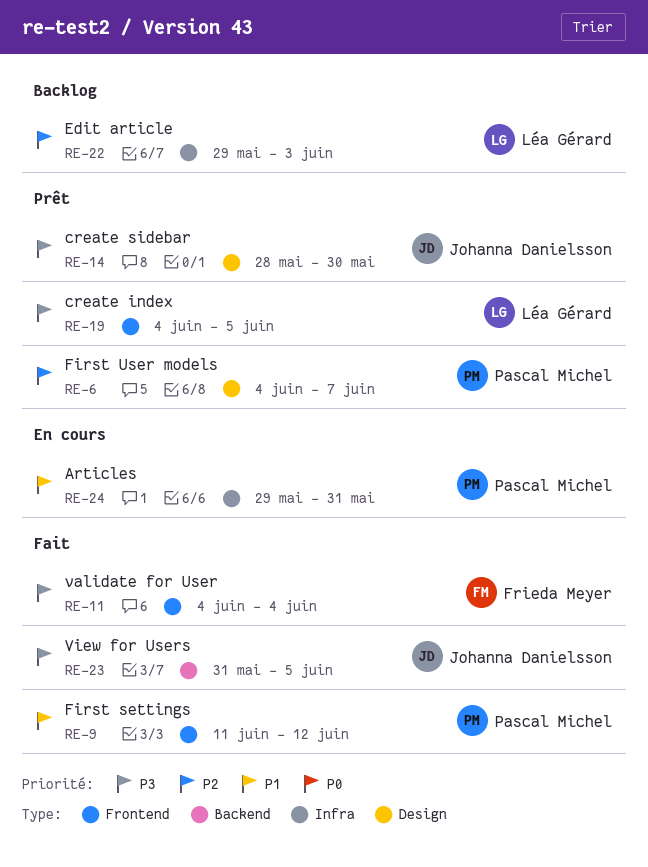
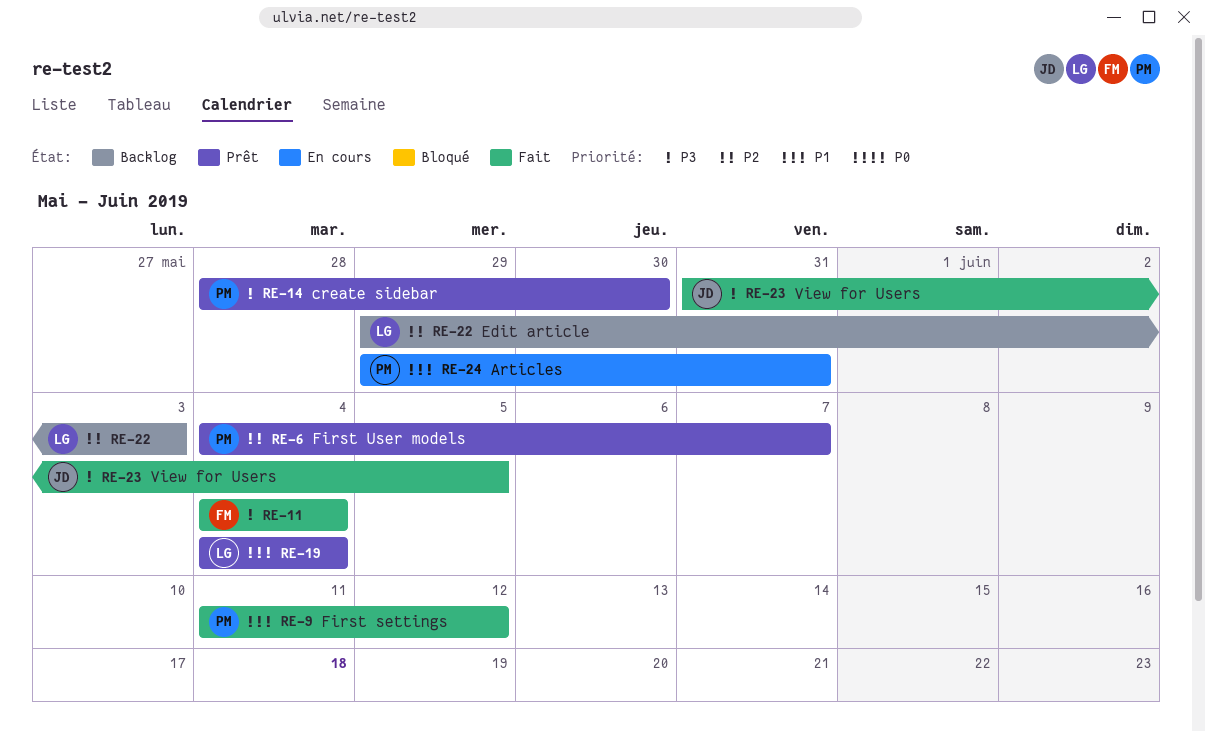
RE-14, owner: Johanna Danielsson -> Pascal Michel
RE-19, priority: P3 -> P1
RE-19, due: Jun 5 -> Jun 4

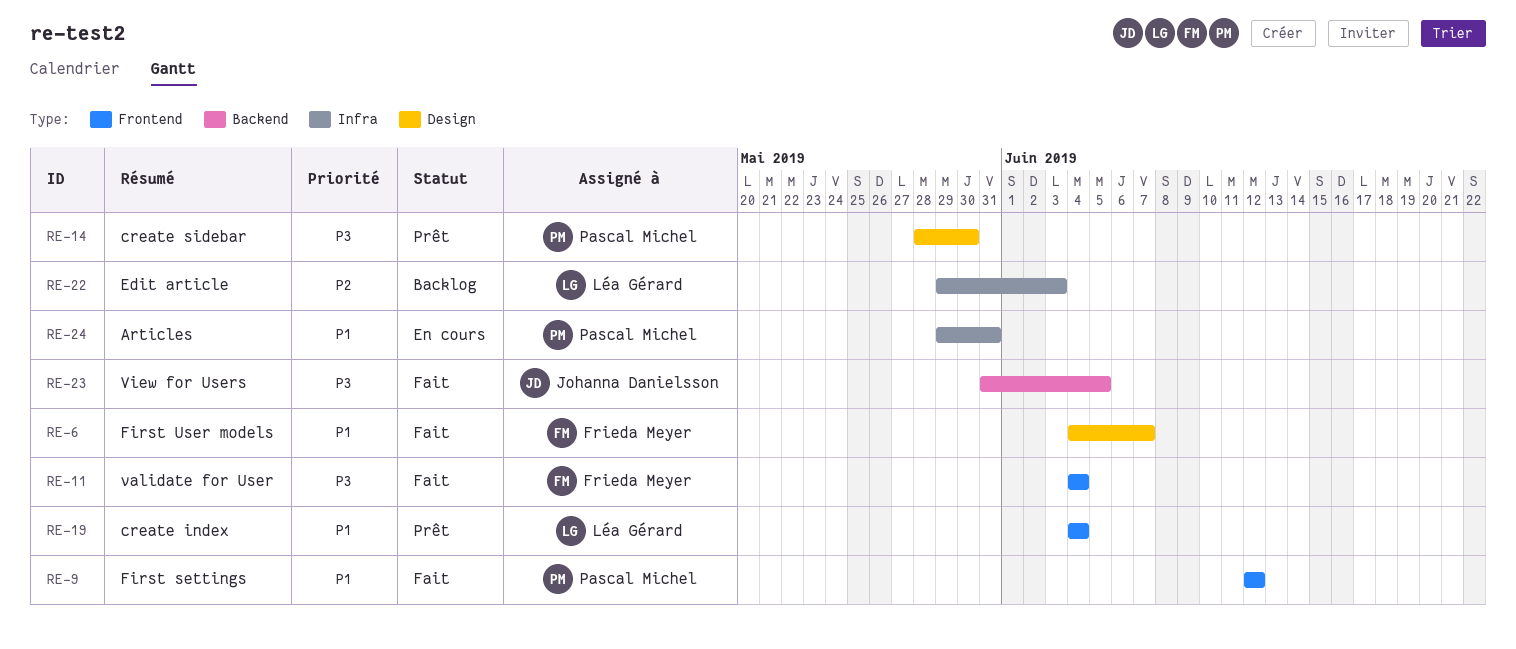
RE-6, status: Prêt -> Fait
RE-6, owner: Pascal Michel -> Frieda Meyer
RE-6, priority: P2 -> P1
RE-9, start: Jun 11 -> Jun 12

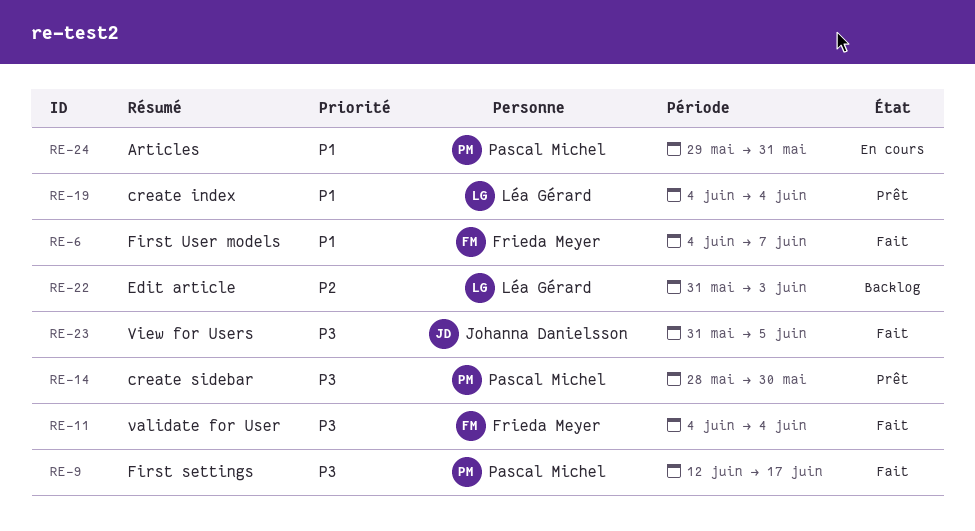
RE-9, priority: P1 -> P3
RE-9, due: Jun 12 -> Jun 17
RE-22, start: May 29 -> May 31

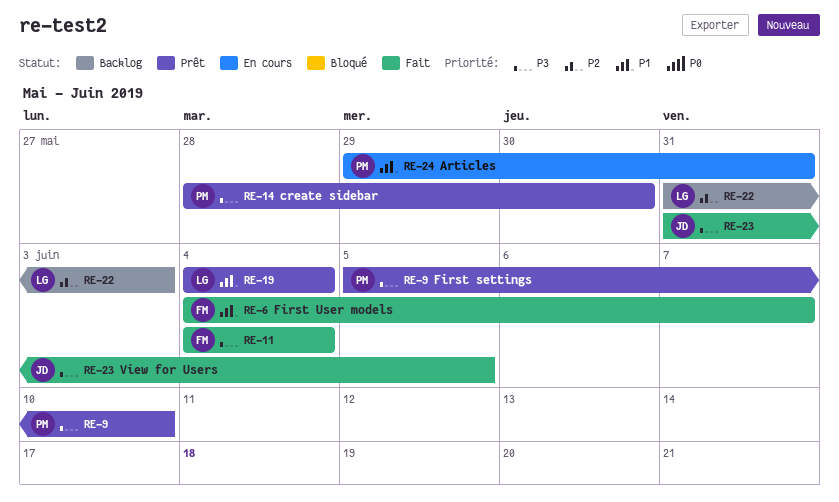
RE-9, status: Fait -> Prêt
RE-9, start: Jun 12 -> Jun 5
RE-9, due: Jun 17 -> Jun 10

